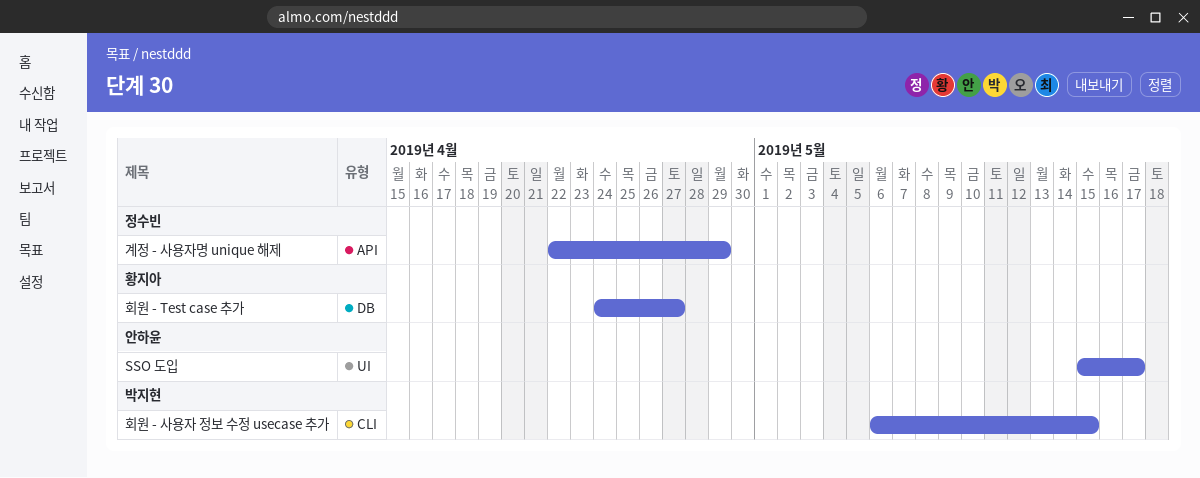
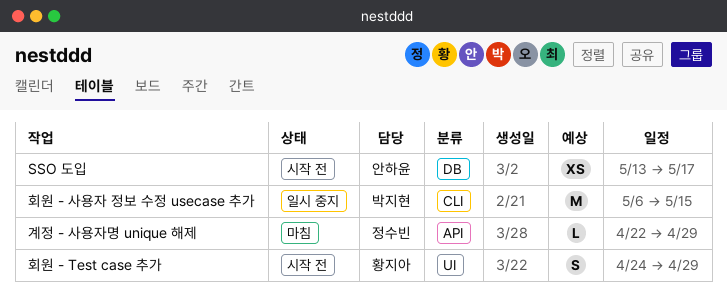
SSO 도입, label: UI -> DB
SSO 도입, start: May 15 -> May 13
회원 - Test case 추가, label: DB -> UI
회원 - Test case 추가, due: Apr 27 -> Apr 29

